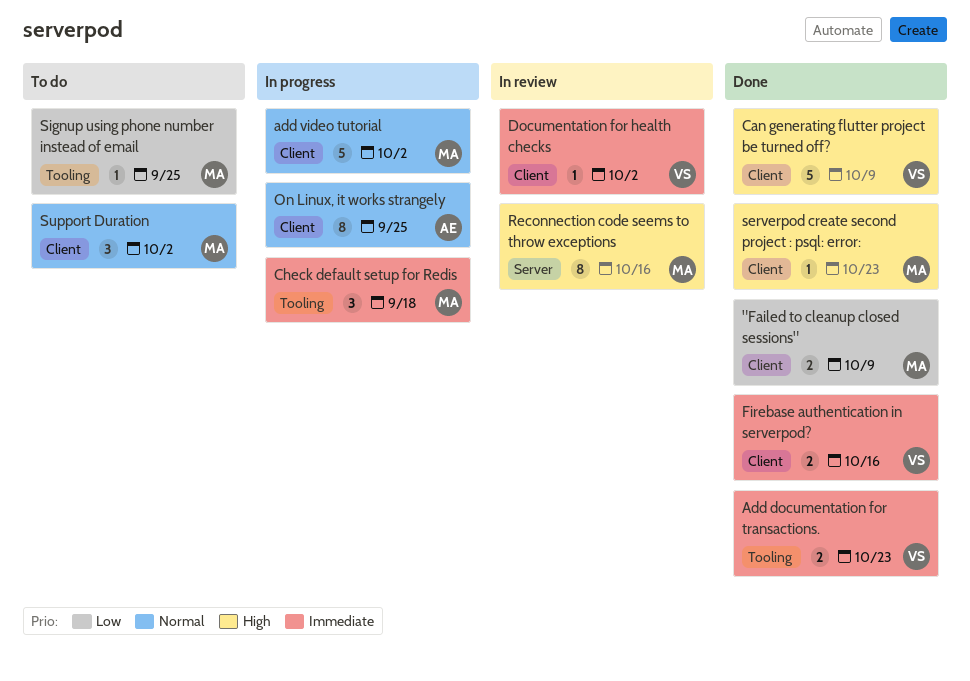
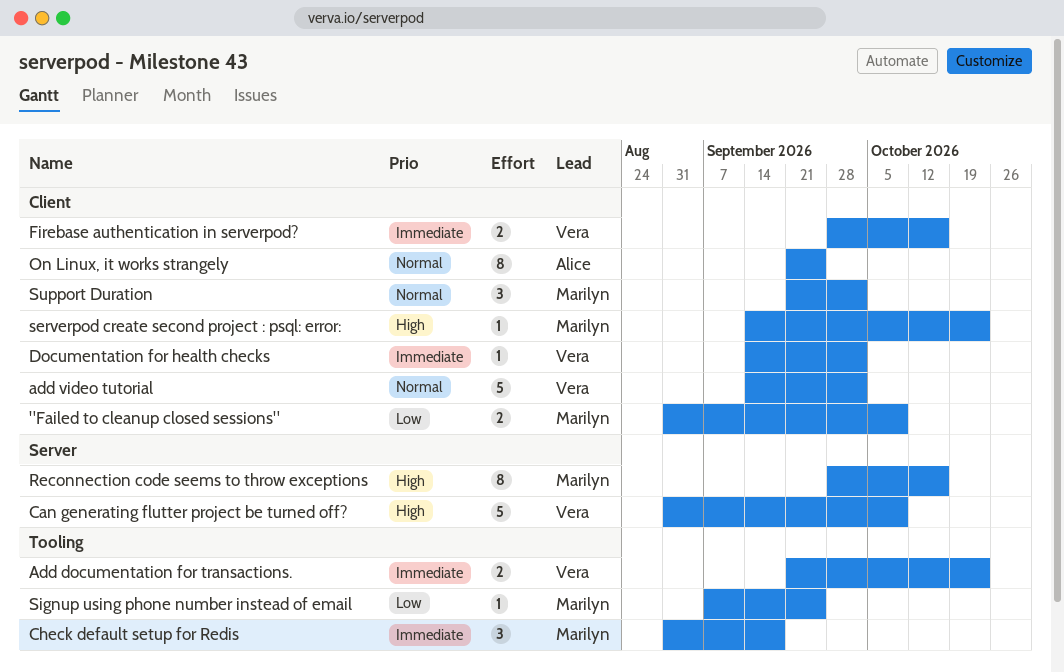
add video tutorial, owner: Marilyn -> Vera
Can generating flutter project be turned off?, label: Client -> Server

